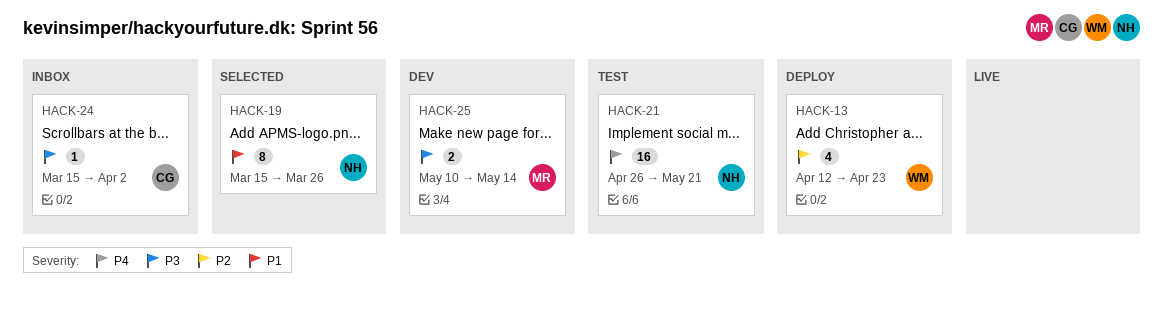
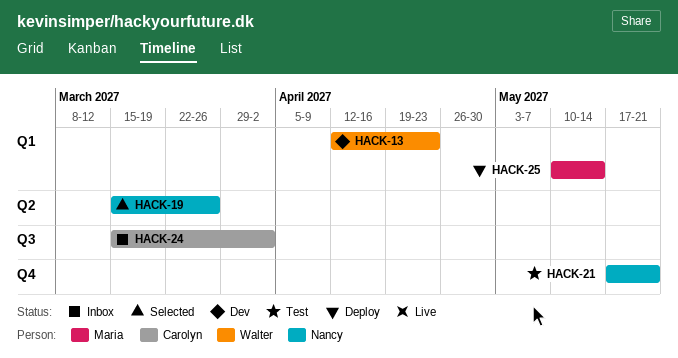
HACK-13, status: Deploy -> Dev
HACK-21, start: Apr 26 -> May 17
HACK-25, status: Dev -> Deploy

